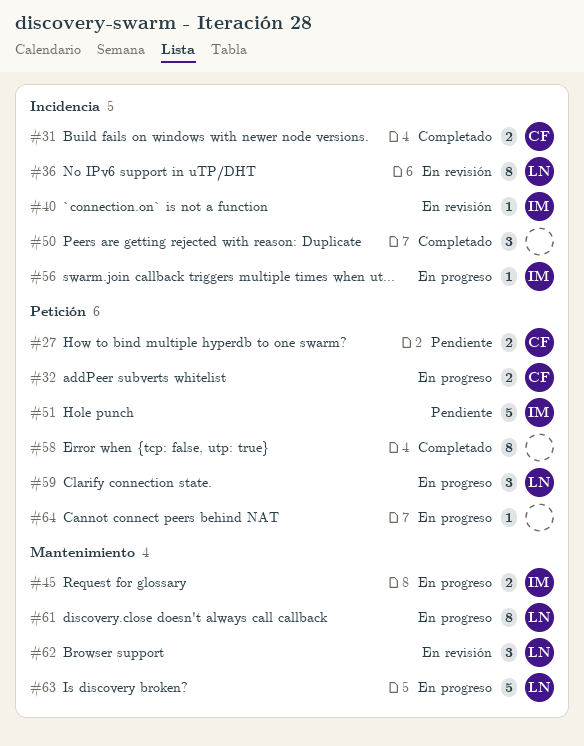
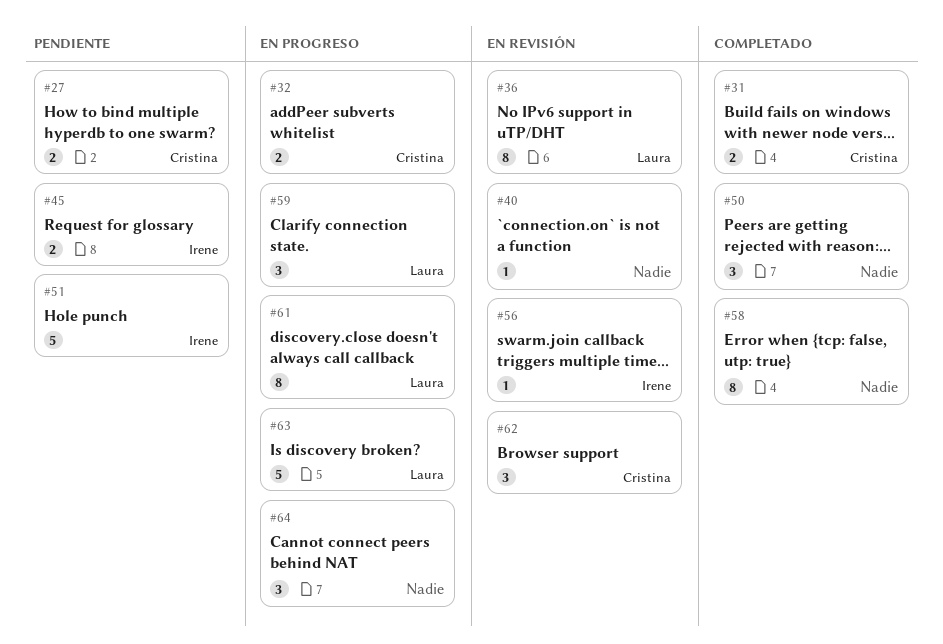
#40, owner: Irene -> none
#45, status: En progreso -> Pendiente
#56, status: En progreso -> En revisión
#62, owner: Laura -> Cristina
#64, estimate: 1 -> 3

